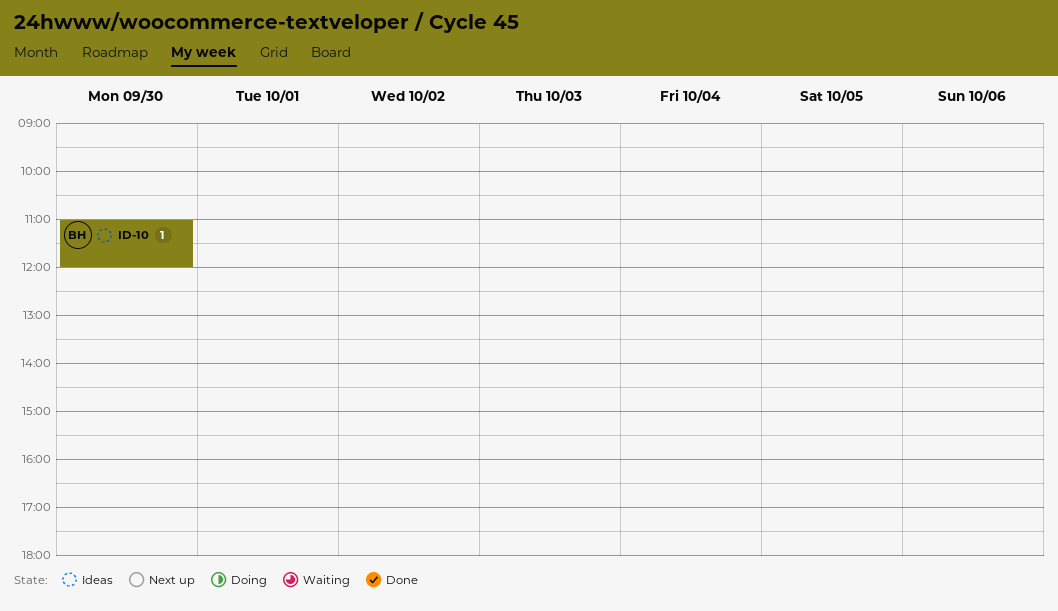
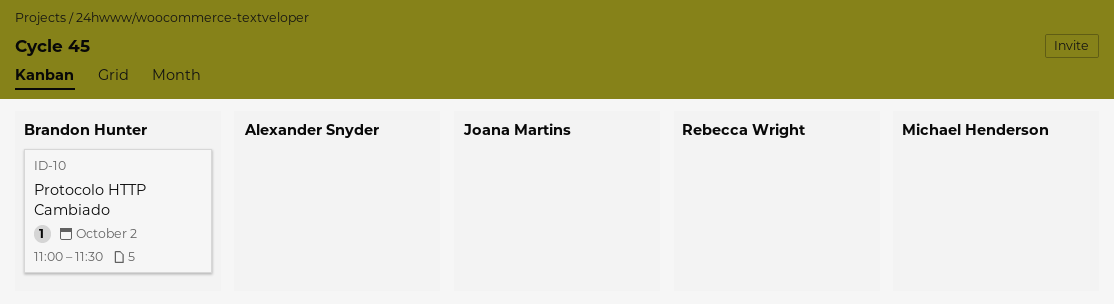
ID-10, day: Sep 30 -> Oct 2
ID-10, ends: 12:00 -> 11:30

